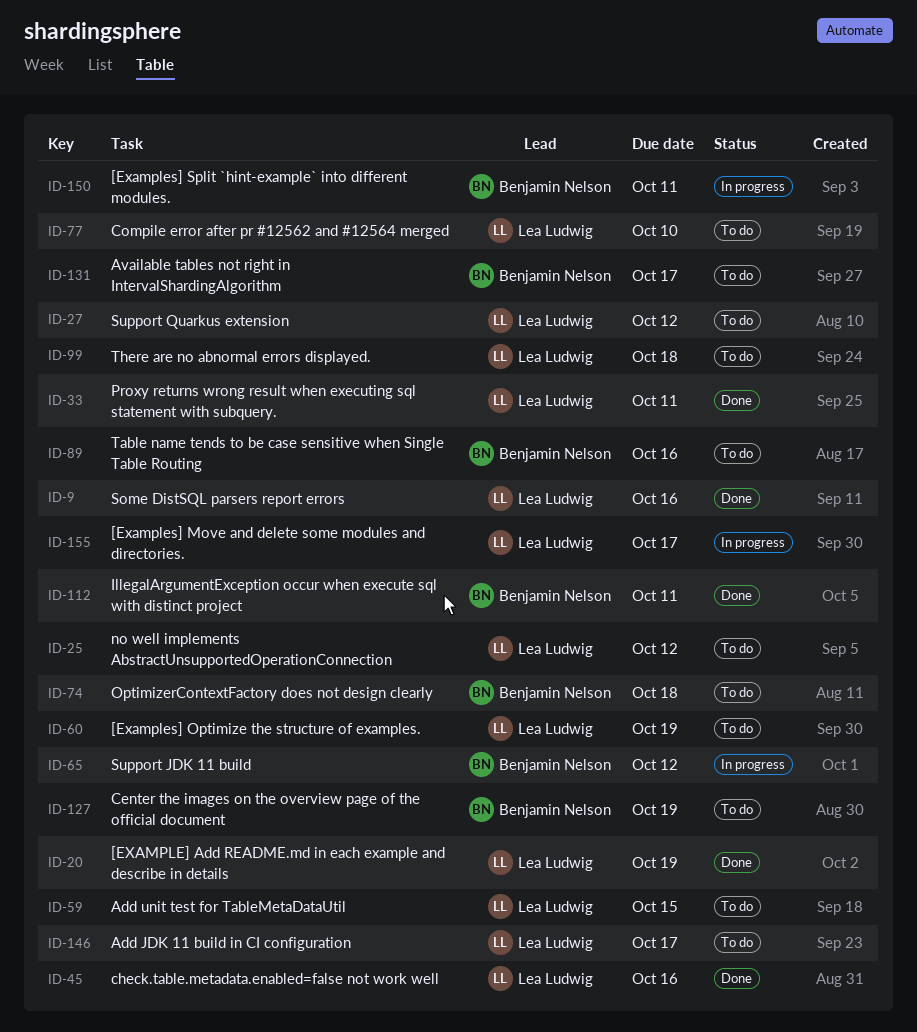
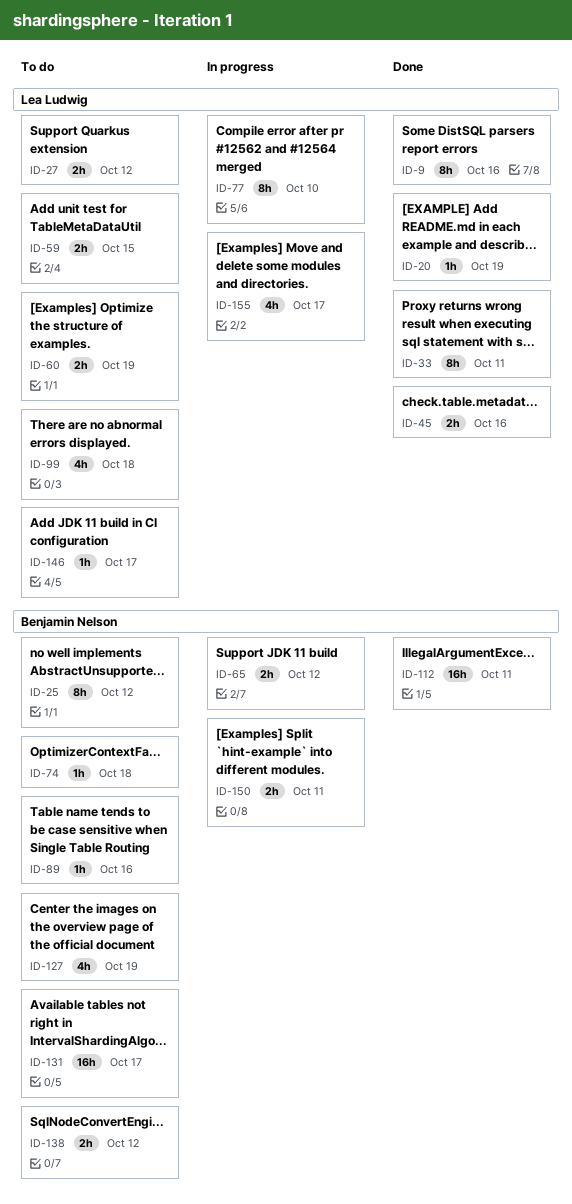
ID-25, owner: Lea Ludwig -> Benjamin Nelson
ID-77, status: To do -> In progress
ID-138: none -> present

